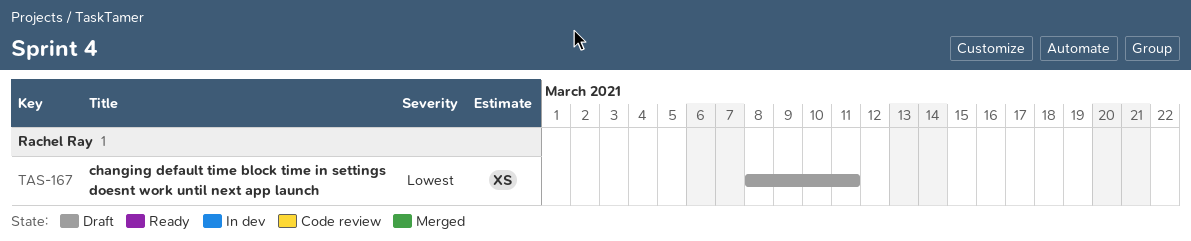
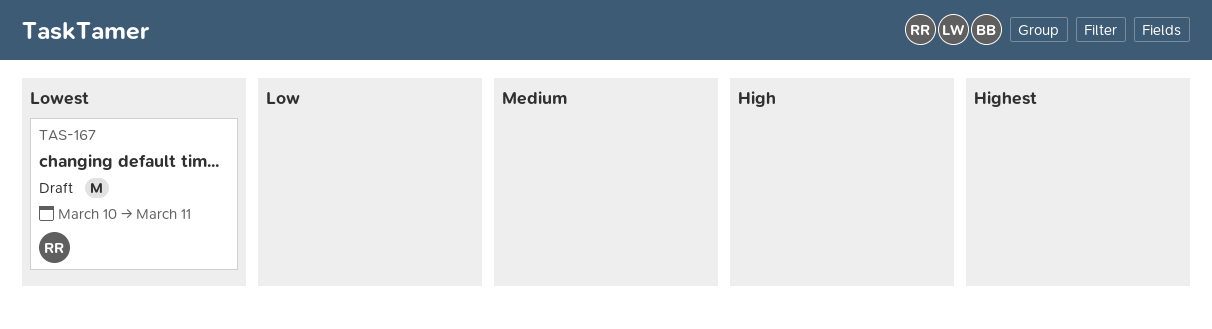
TAS-167, estimate: XS -> M
TAS-167, start: Mar 8 -> Mar 10

